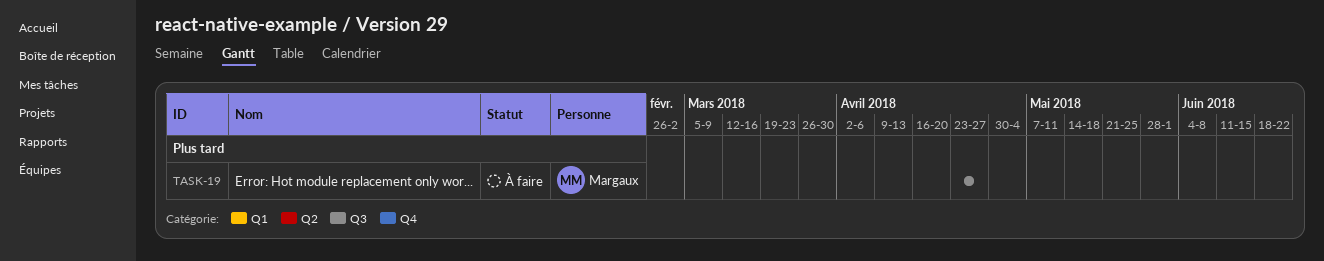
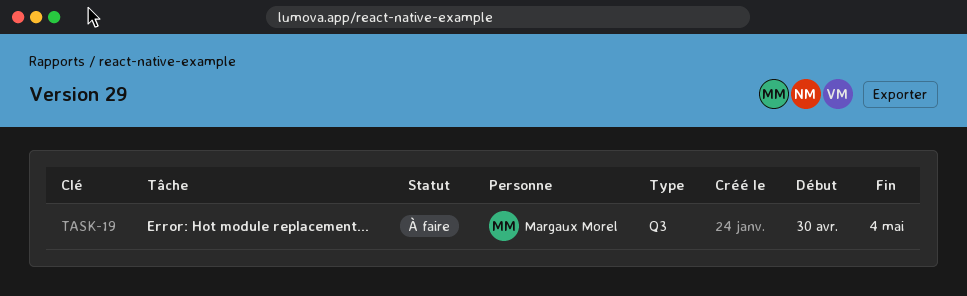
TASK-19, start: Apr 23 -> Apr 30
TASK-19, due: Apr 27 -> May 4

